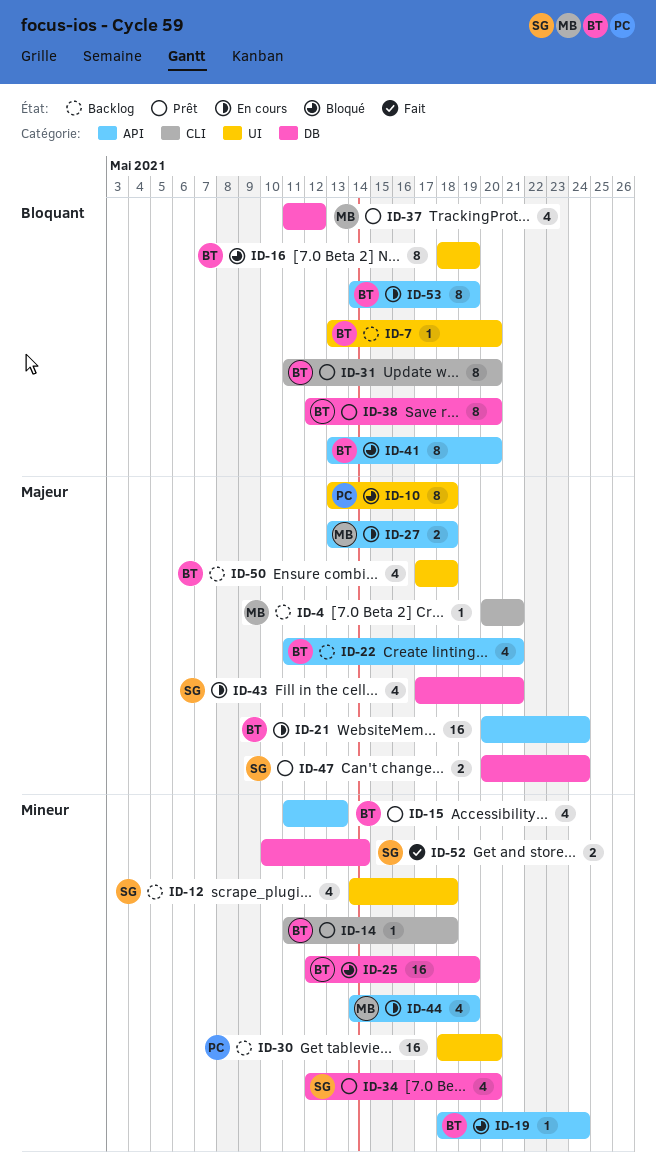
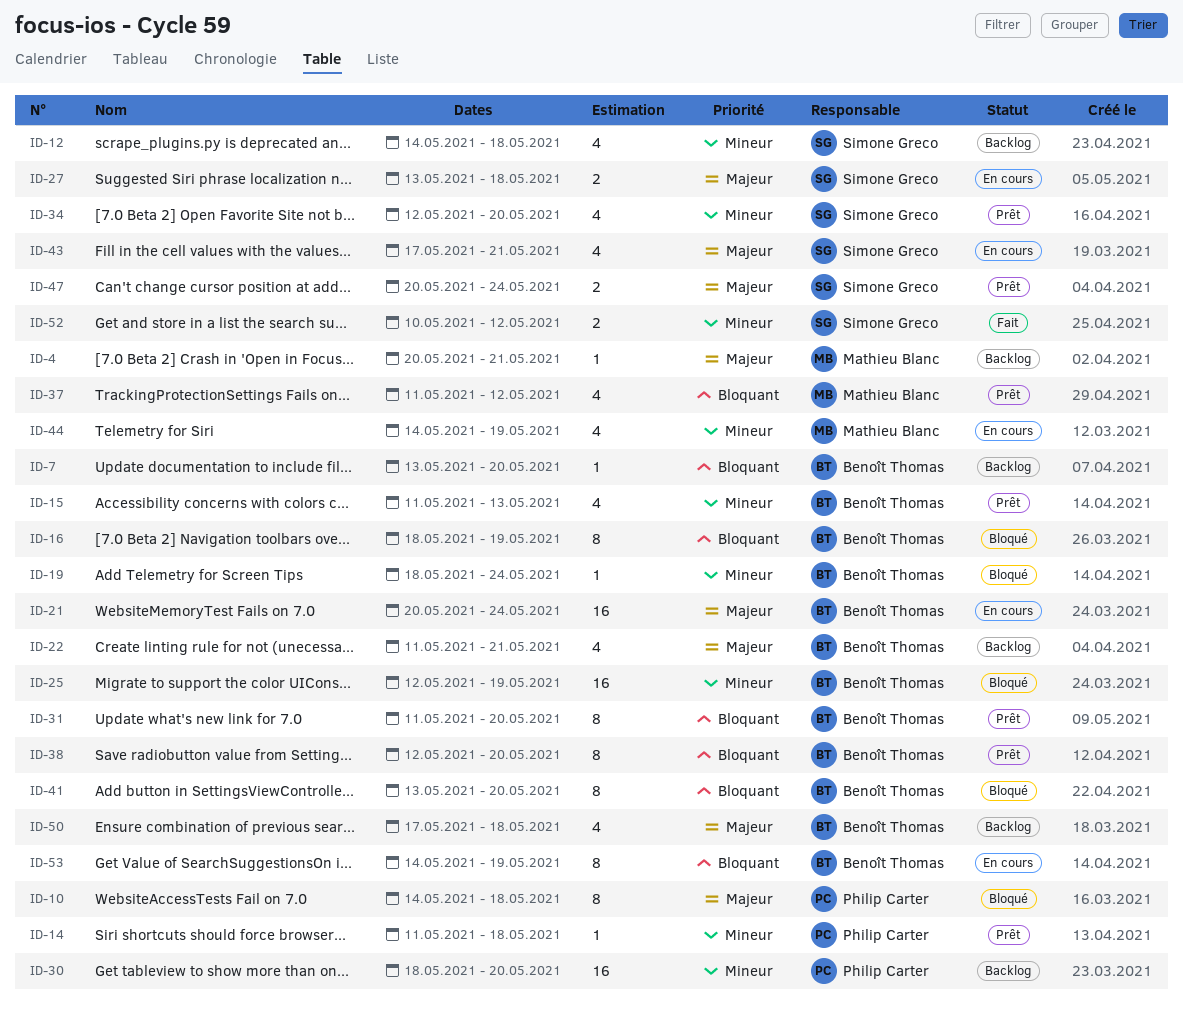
ID-10, start: May 13 -> May 14
ID-14, owner: Benoît Thomas -> Philip Carter
ID-27, owner: Mathieu Blanc -> Simone Greco
ID-52, due: May 14 -> May 12

